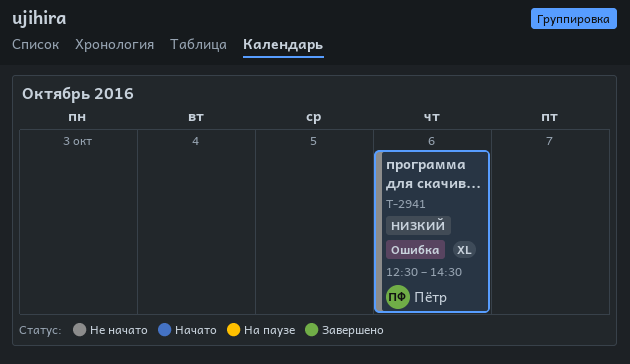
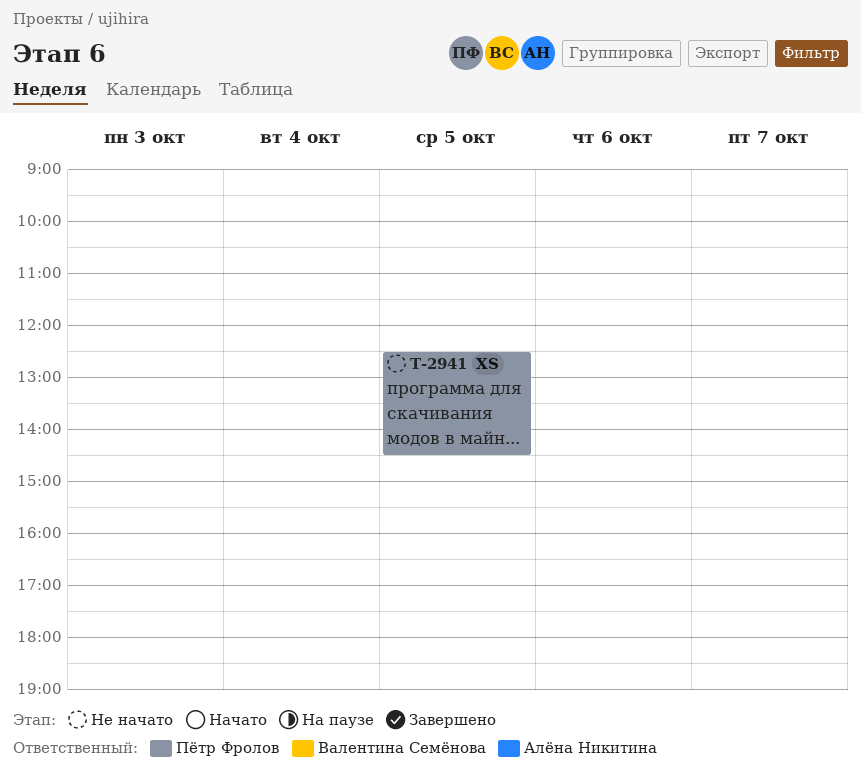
T-2941, estimate: XL -> XS
T-2941, day: Oct 6 -> Oct 5

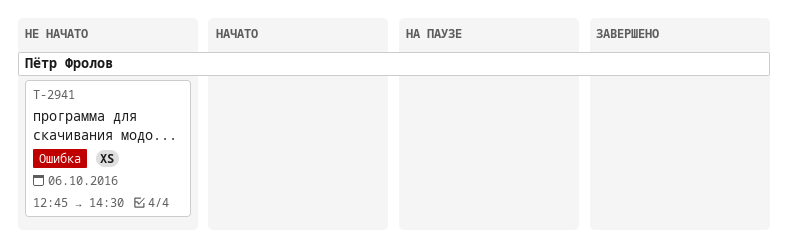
T-2941, day: Oct 5 -> Oct 6
T-2941, begins: 12:30 -> 12:45

